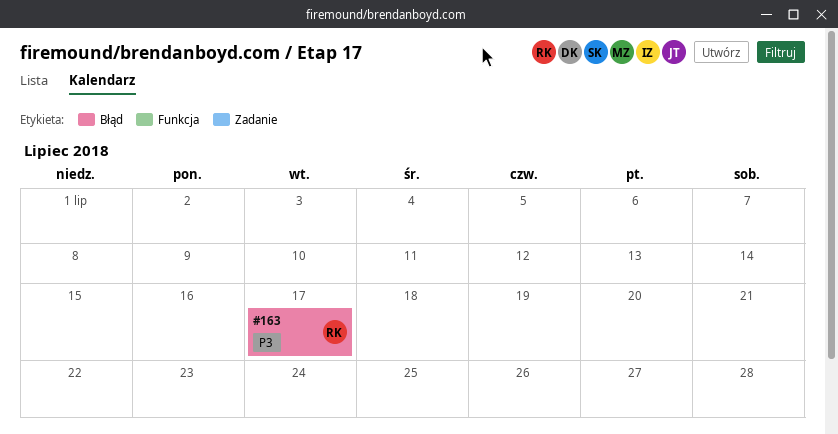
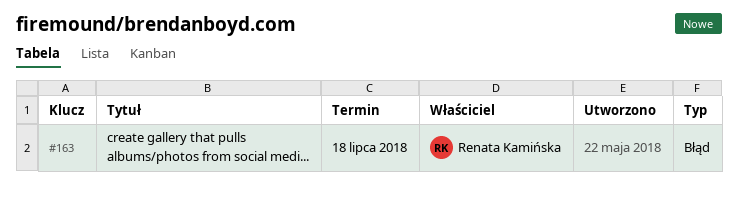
#163, due: Jul 17 -> Jul 18

